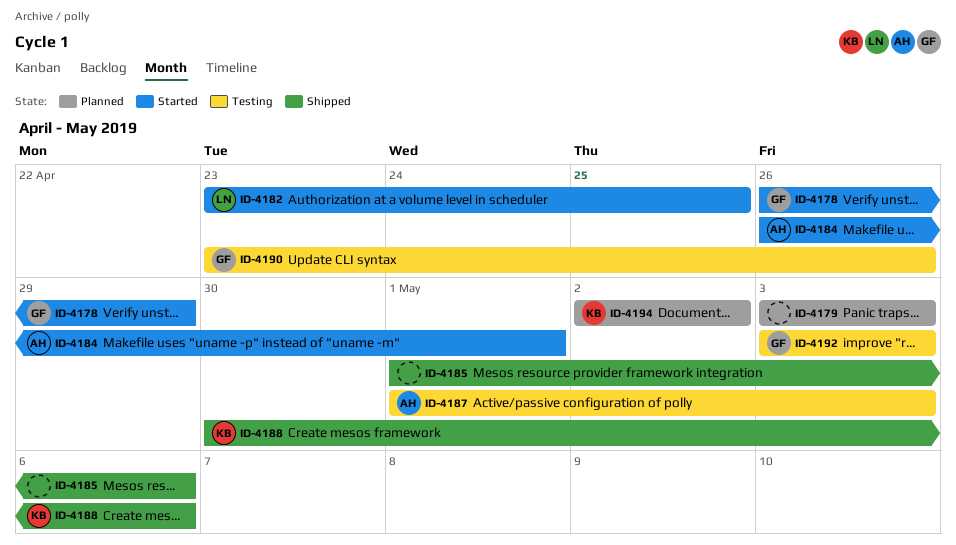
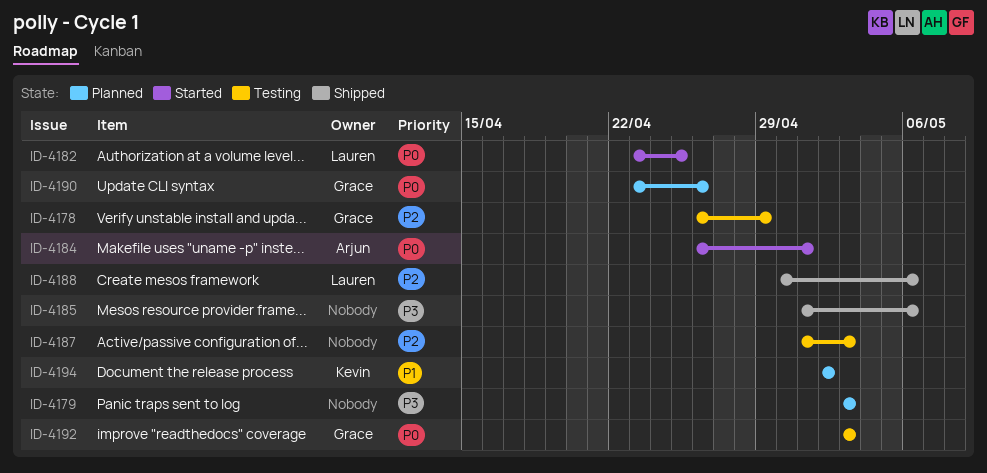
ID-4178, status: Started -> Testing
ID-4187, owner: Arjun -> none
ID-4188, owner: Kevin -> Lauren
ID-4190, status: Testing -> Planned

